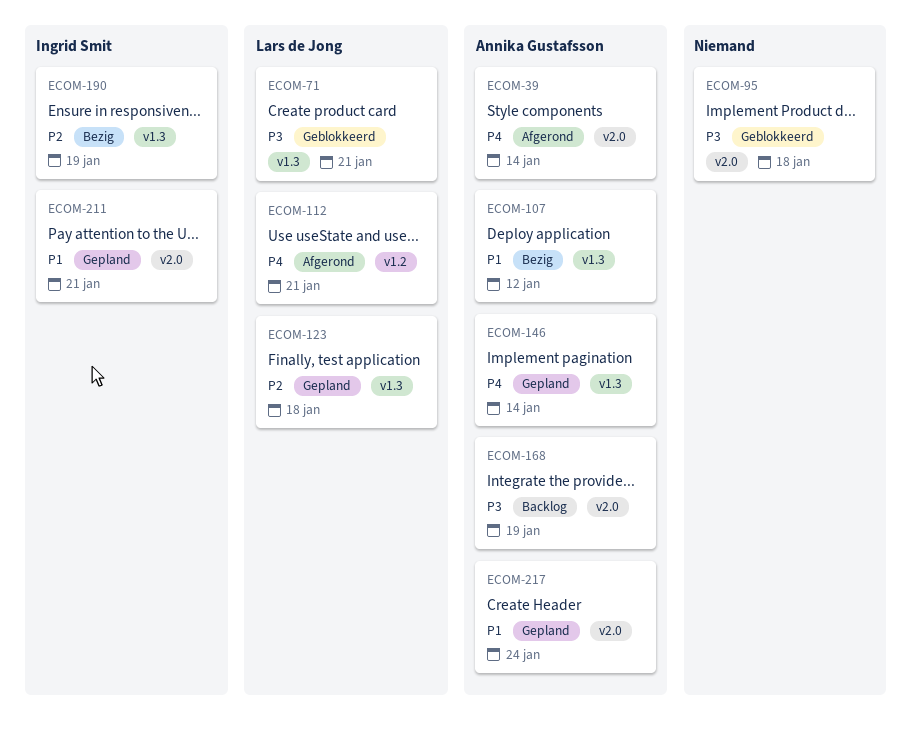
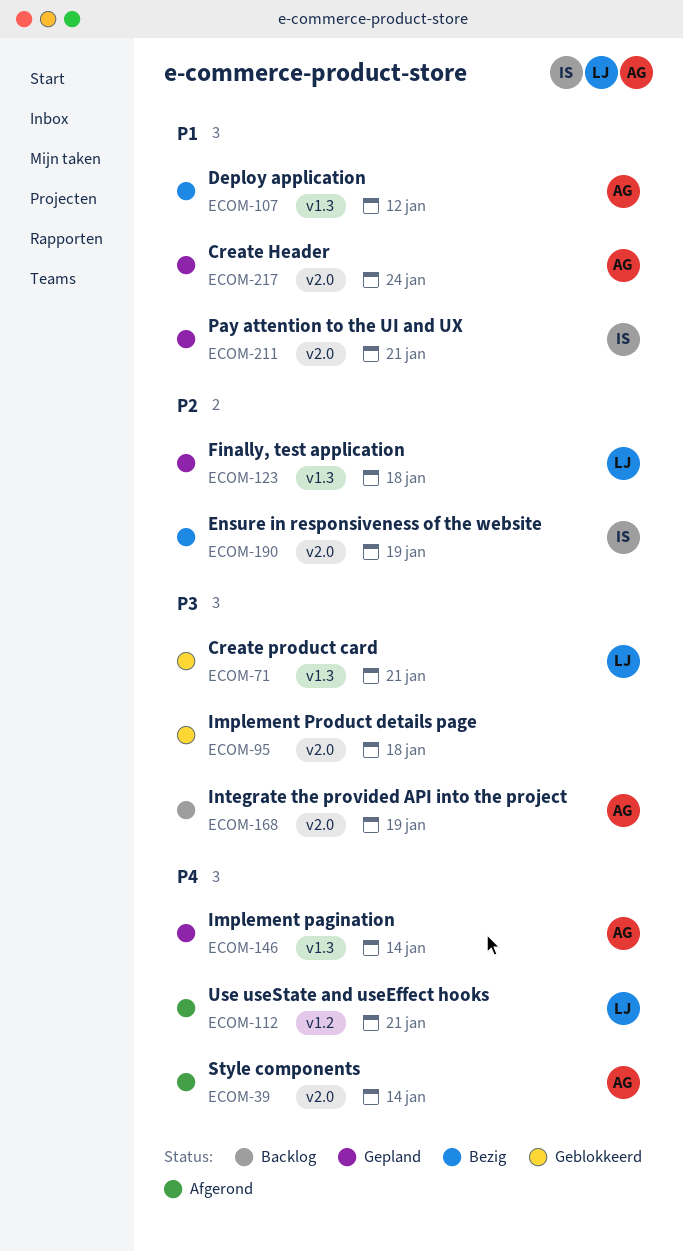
ECOM-190, label: v1.3 -> v2.0

